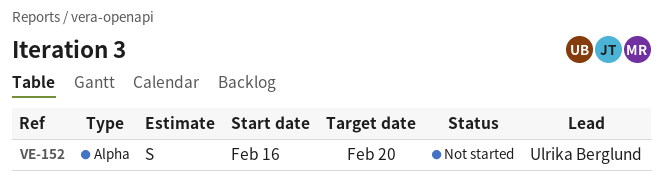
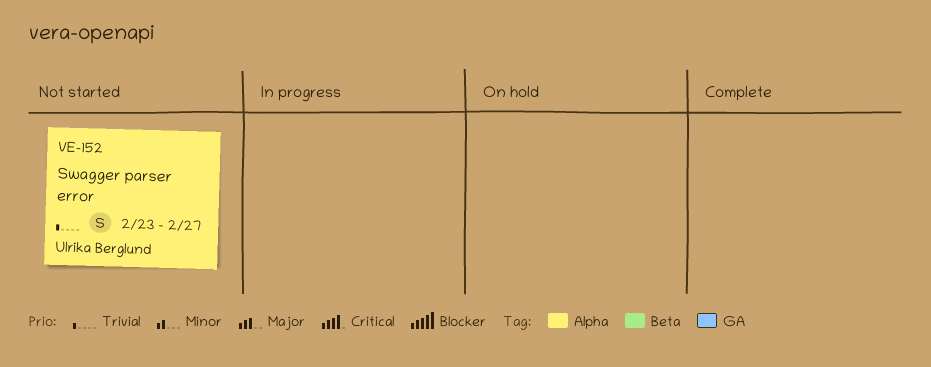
VE-152, start: Feb 16 -> Feb 23
VE-152, due: Feb 20 -> Feb 27

